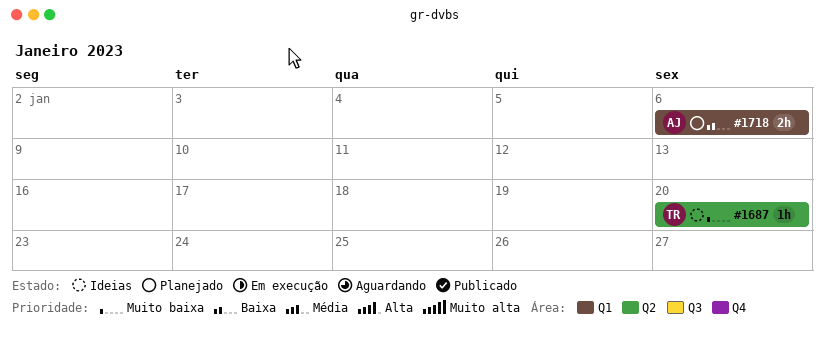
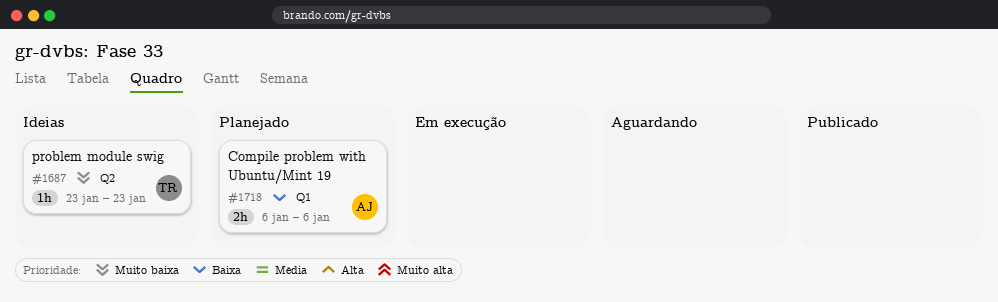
#1687, start: Jan 20 -> Jan 23
#1687, due: Jan 20 -> Jan 23

